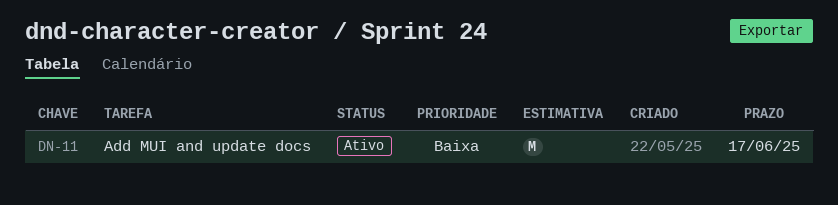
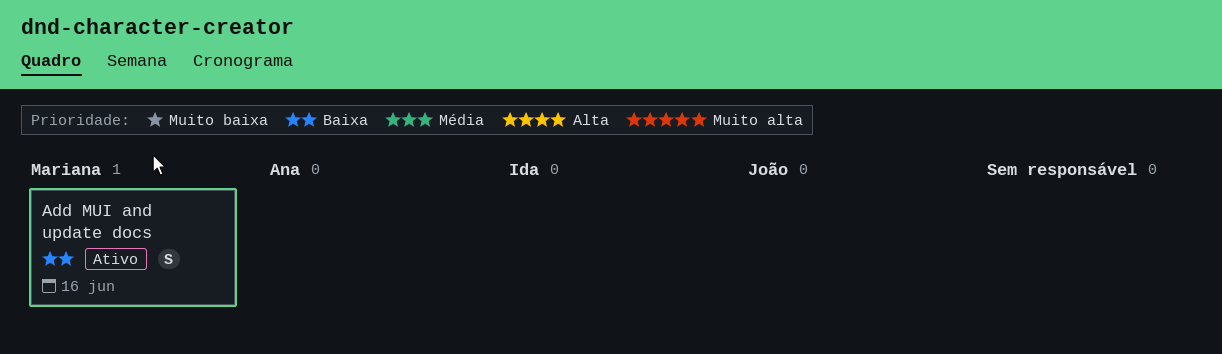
Add MUI and update docs, estimate: M -> S
Add MUI and update docs, due: Jun 17 -> Jun 16

